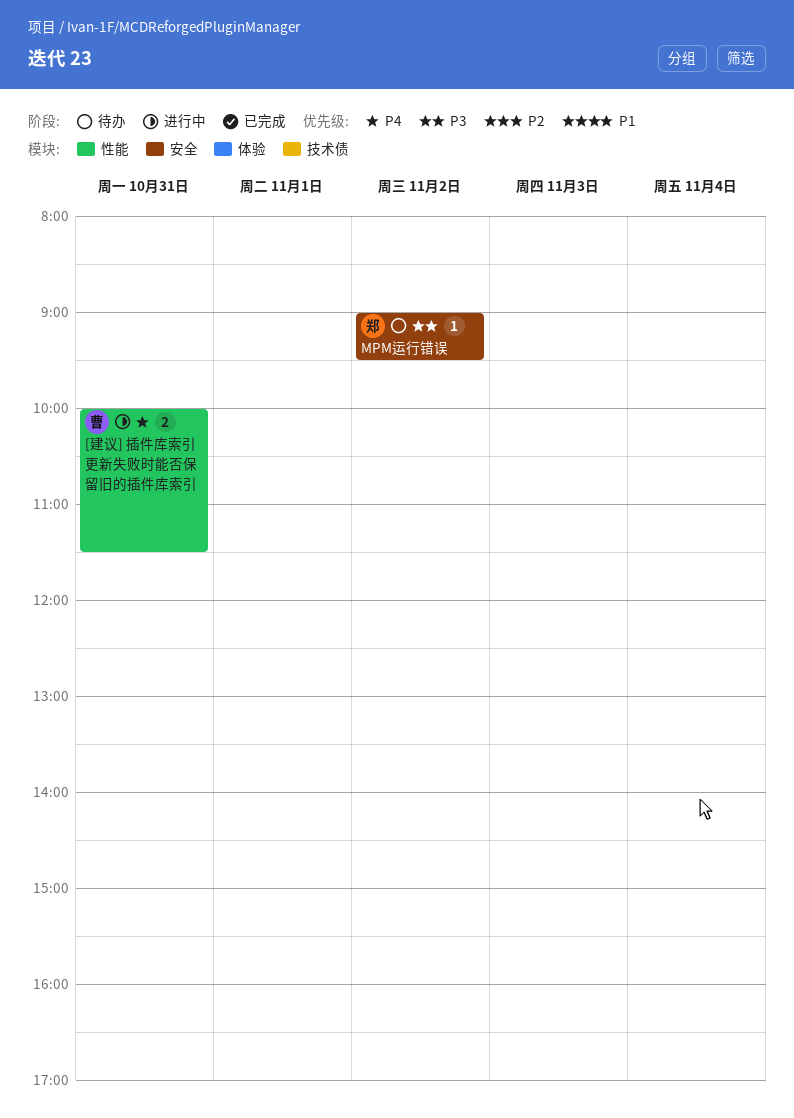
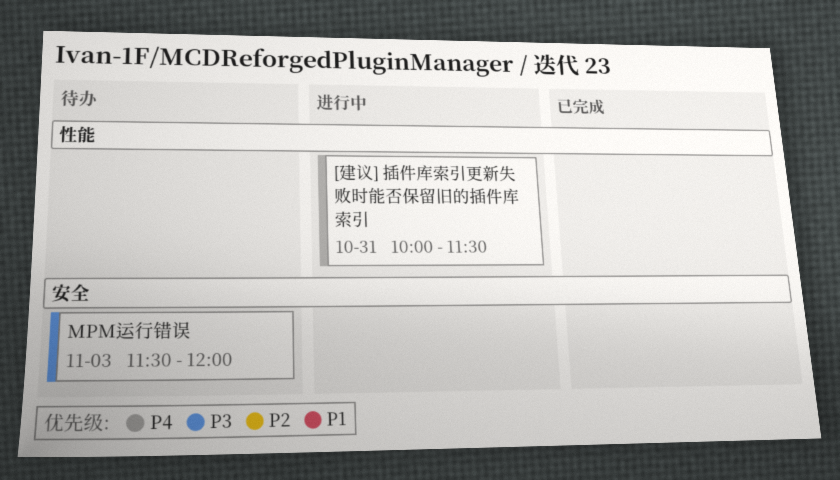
MPM运行错误, day: Nov 2 -> Nov 3
MPM运行错误, begins: 09:00 -> 11:30
MPM运行错误, ends: 09:30 -> 12:00

